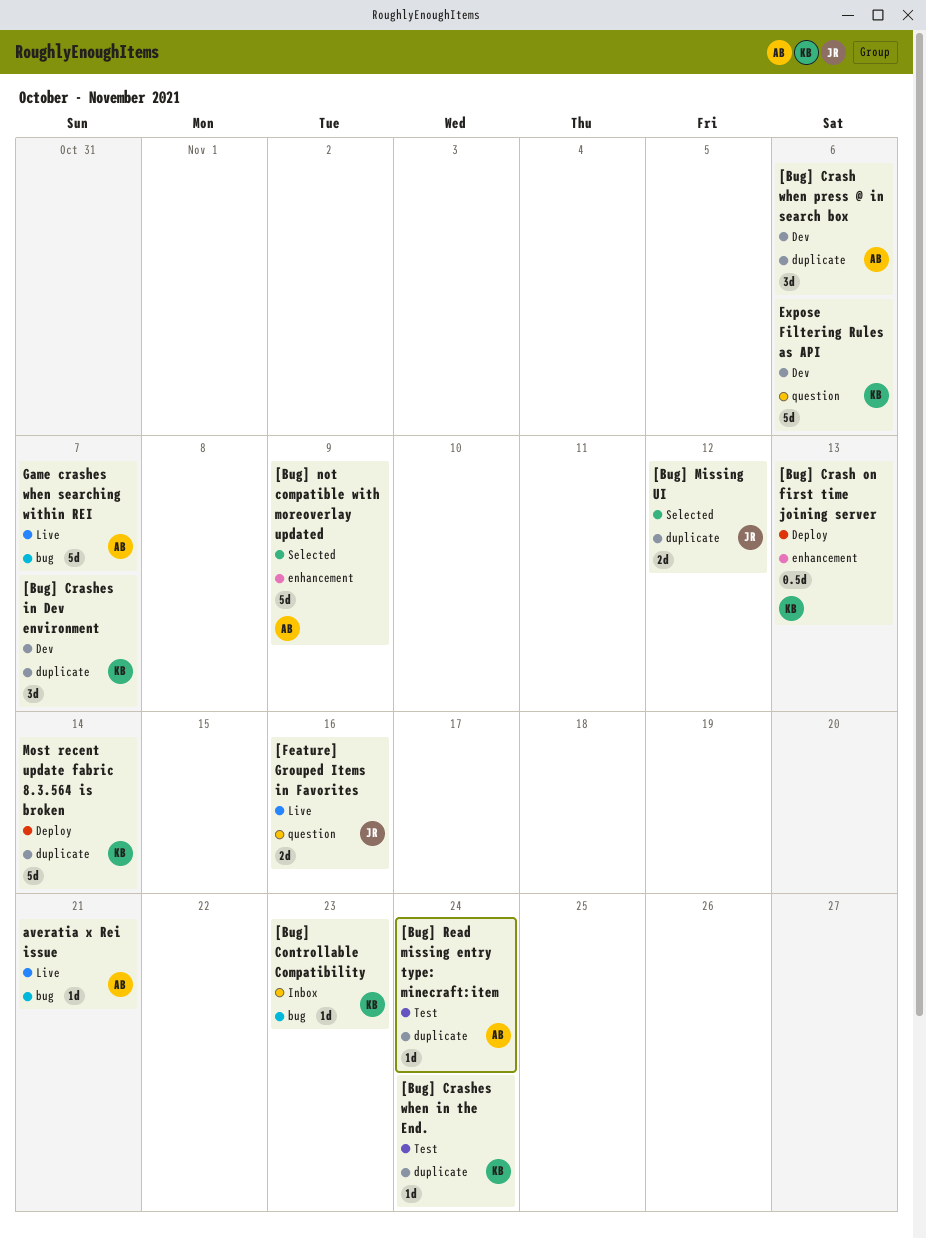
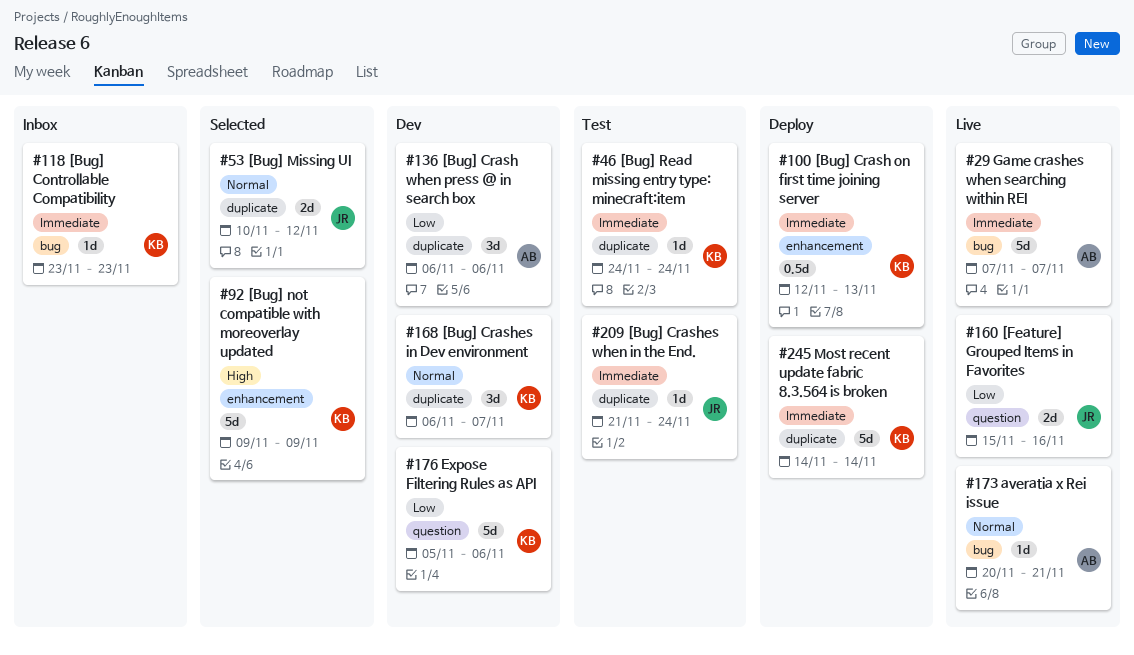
[Bug] Crashes when in the End., owner: KB -> JR
[Bug] not compatible with moreoverlay updated, owner: AB -> KB
[Bug] Read missing entry type: minecraft:item, owner: AB -> KB

